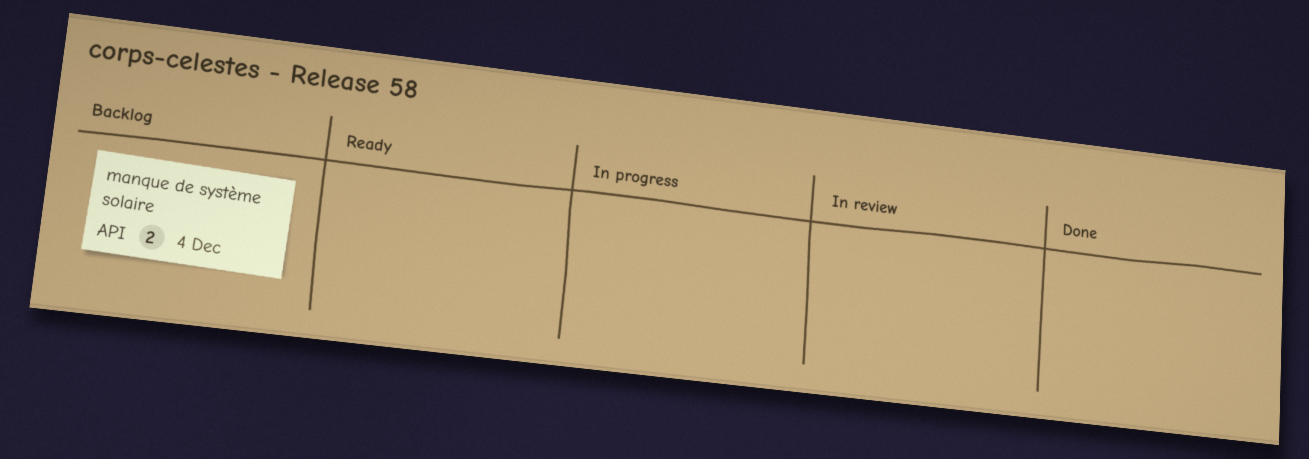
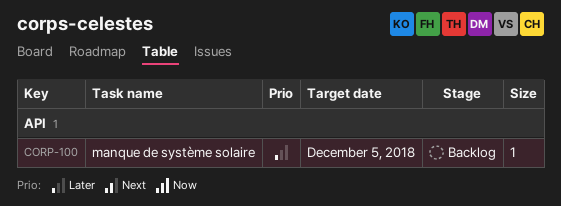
manque de système solaire, estimate: 2 -> 1
manque de système solaire, due: Dec 4 -> Dec 5

